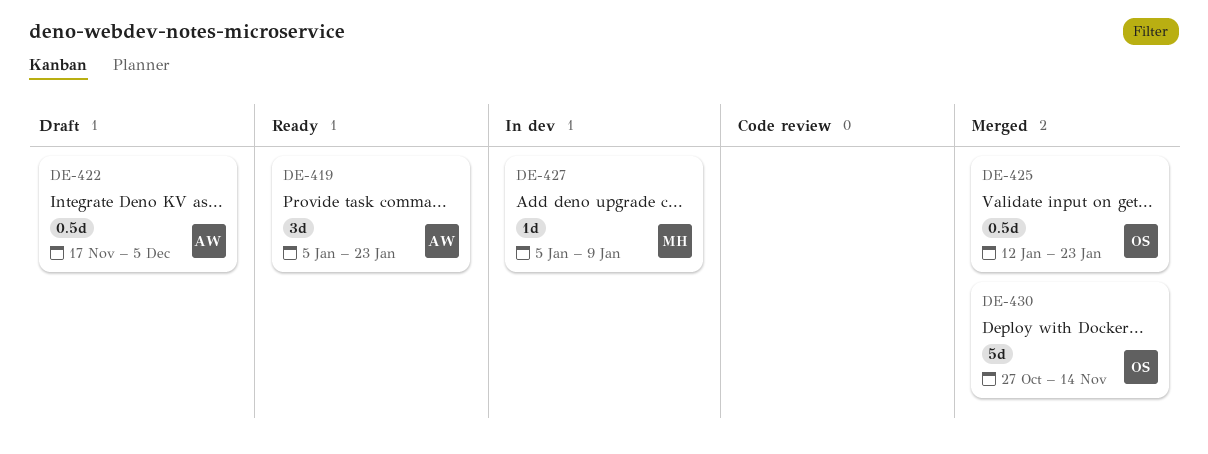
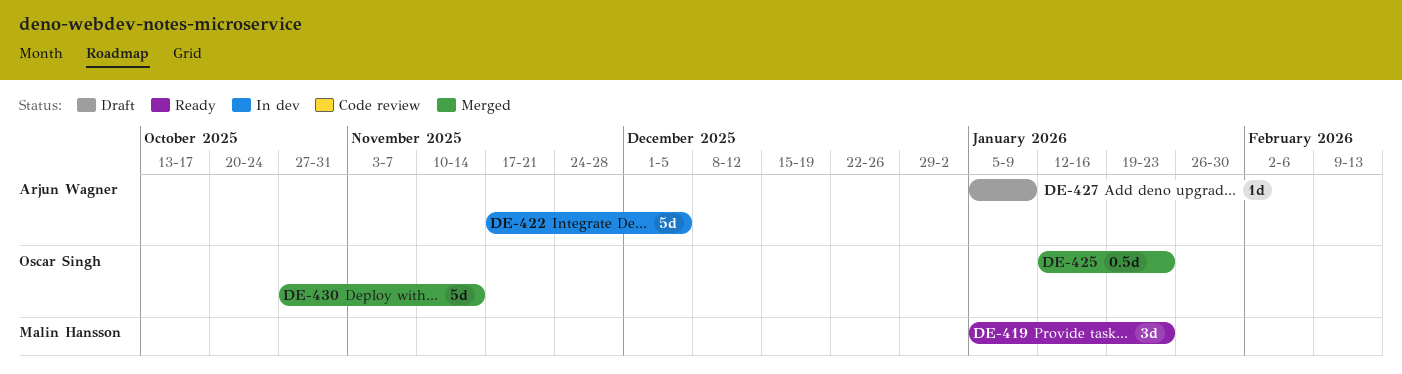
DE-419, owner: Arjun Wagner -> Malin Hansson
DE-422, status: Draft -> In dev
DE-422, estimate: 0.5d -> 5d
DE-427, status: In dev -> Draft
DE-427, owner: Malin Hansson -> Arjun Wagner

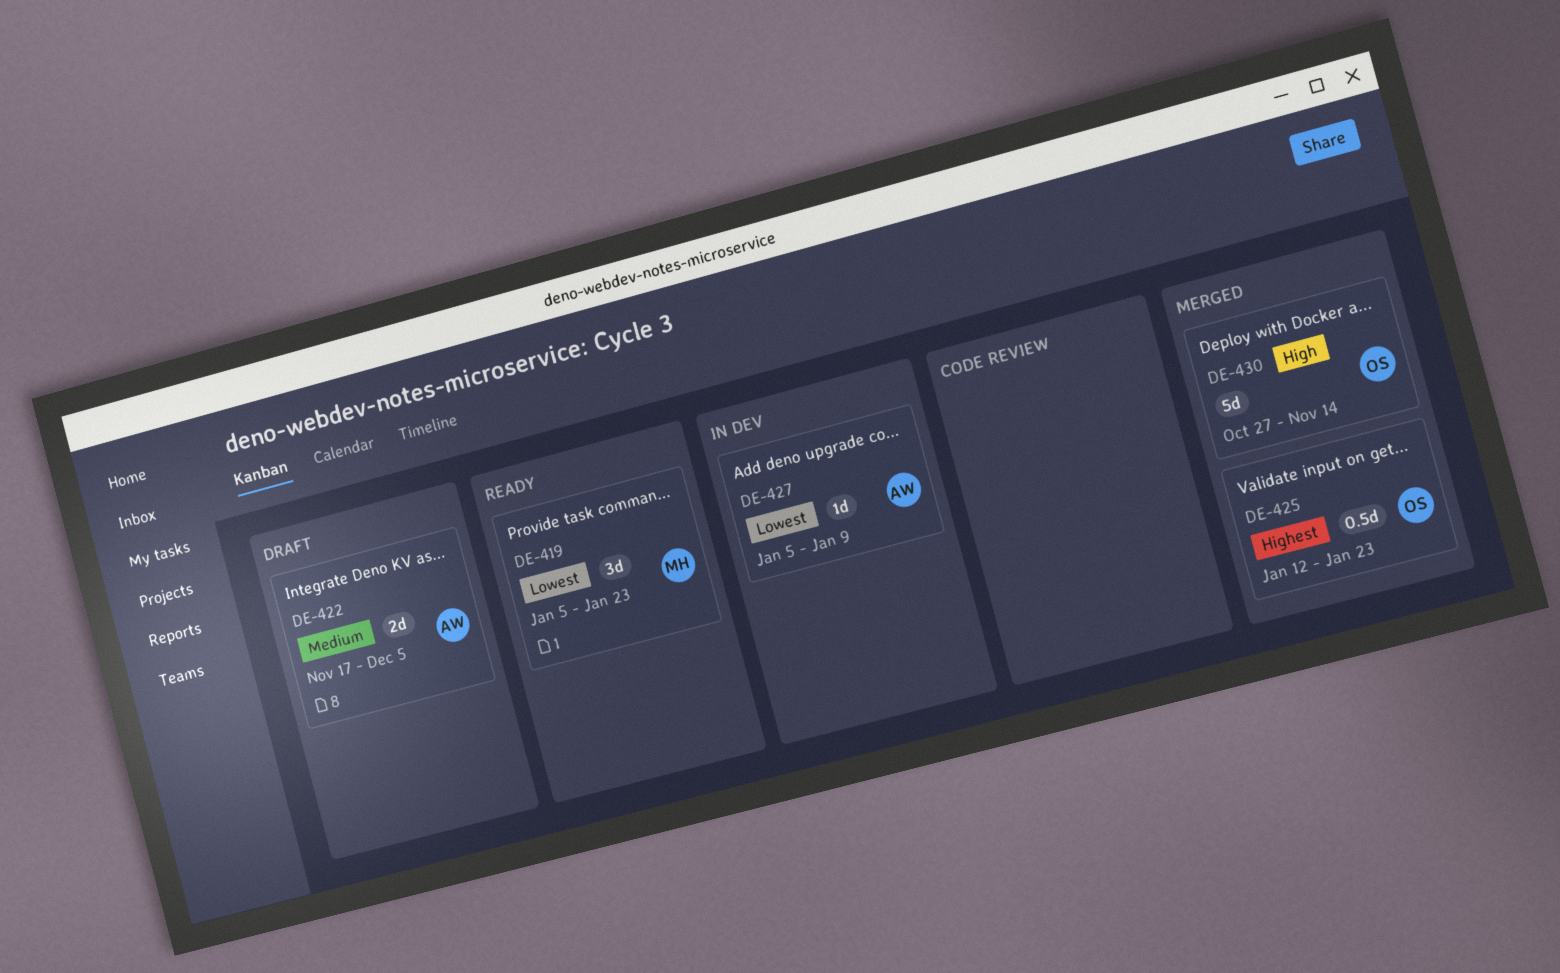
DE-422, status: In dev -> Draft
DE-422, estimate: 5d -> 2d
DE-427, status: Draft -> In dev

